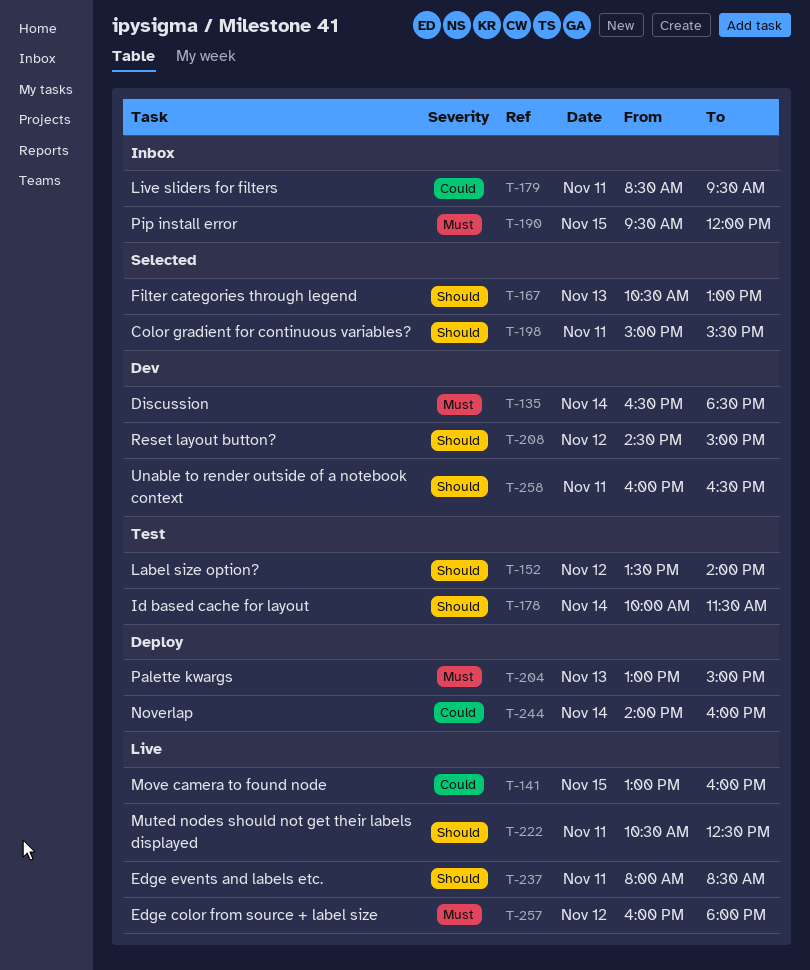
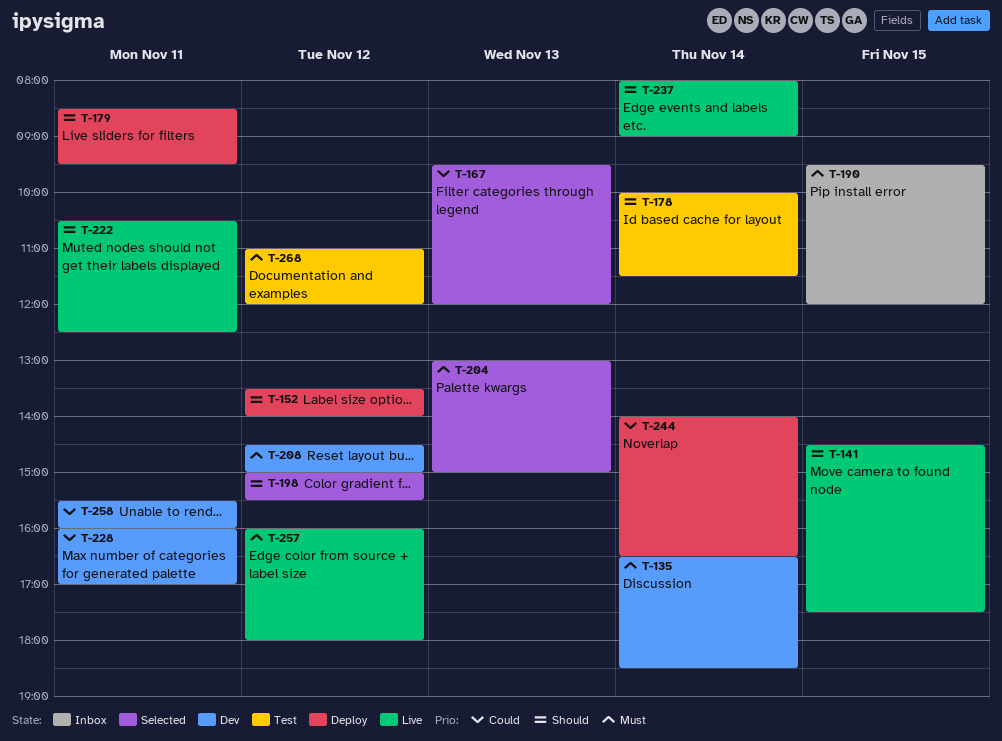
T-141, priority: Could -> Should
T-141, begins: 13:00 -> 14:30
T-141, ends: 16:00 -> 17:30
T-152, status: Test -> Deploy
T-167, priority: Should -> Could
T-167, begins: 10:30 -> 09:30
T-167, ends: 13:00 -> 12:00
T-179, status: Inbox -> Deploy
T-179, priority: Could -> Should
T-198, day: Nov 11 -> Nov 12
T-204, status: Deploy -> Selected
T-208, priority: Should -> Must
T-228: none -> present
T-237, day: Nov 11 -> Nov 14
T-237, ends: 08:30 -> 09:00
T-244, ends: 16:00 -> 16:30
T-258, priority: Should -> Could
T-258, begins: 16:00 -> 15:30
T-258, ends: 16:30 -> 16:00
T-268: none -> present

